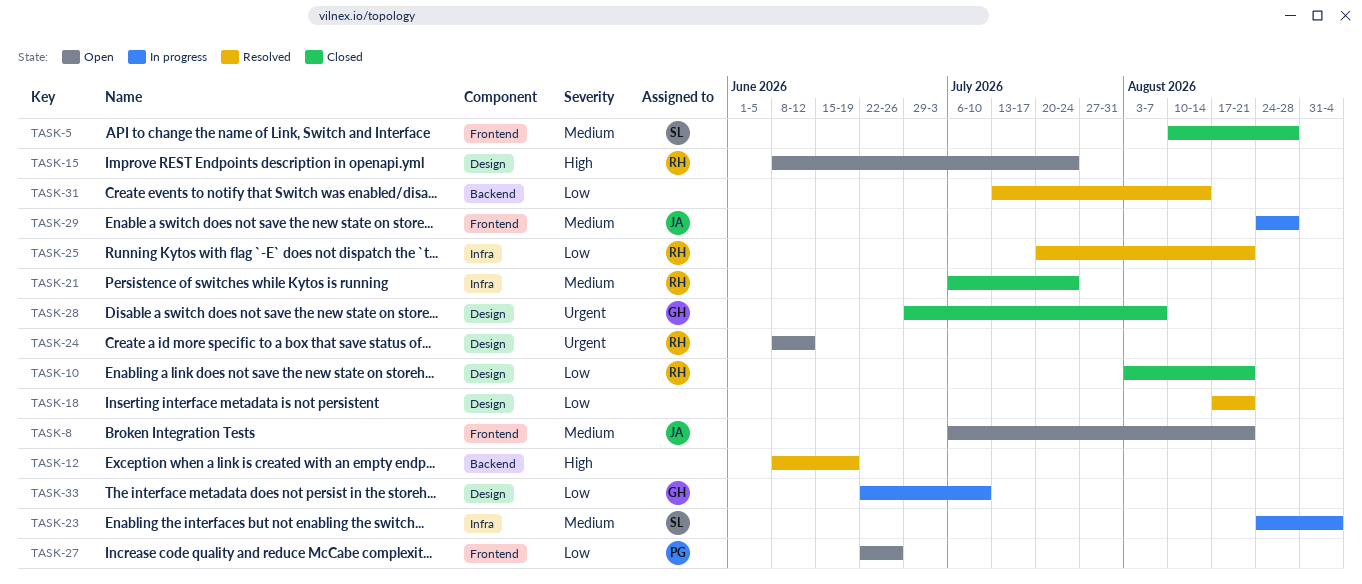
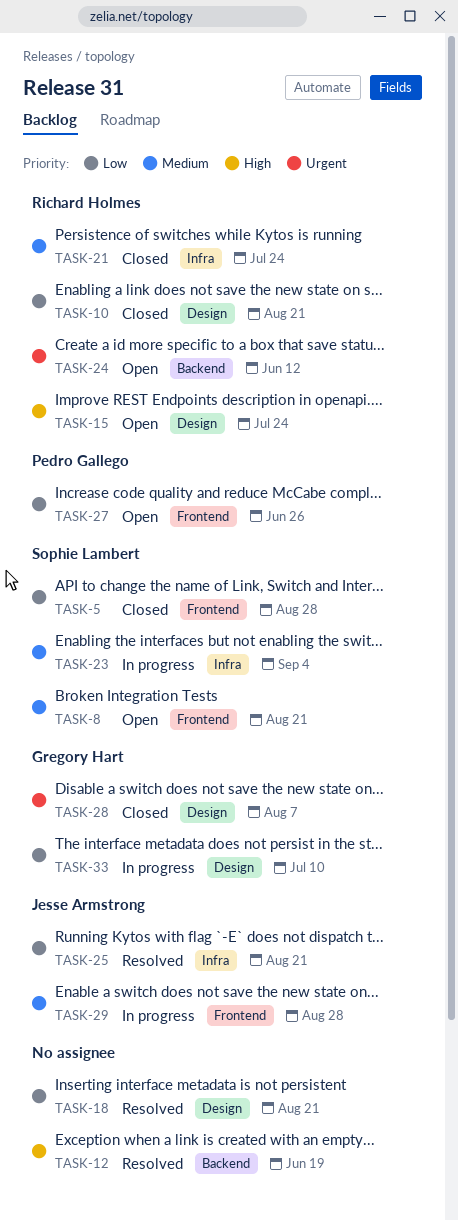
TASK-5, priority: Medium -> Low
TASK-8, owner: Jesse Armstrong -> Sophie Lambert
TASK-24, label: Design -> Backend
TASK-25, owner: Richard Holmes -> Jesse Armstrong
TASK-31: present -> none

